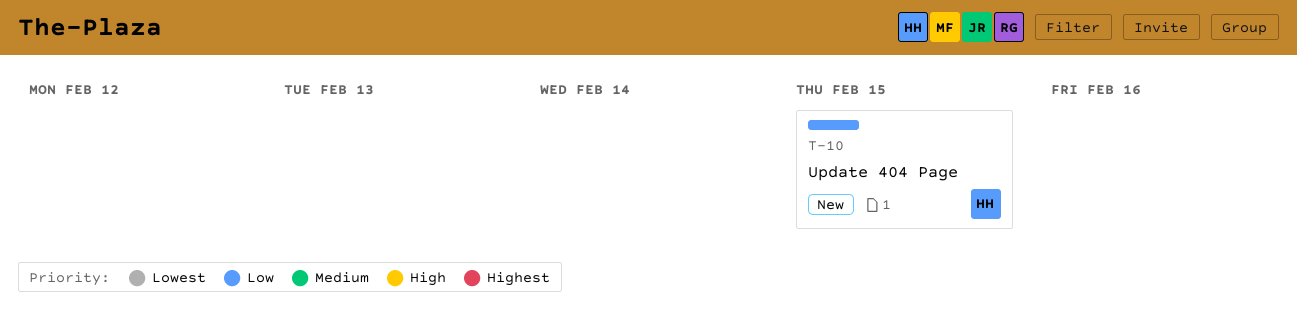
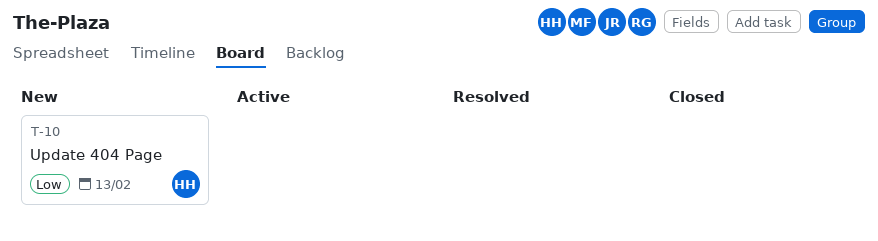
T-10, due: Feb 15 -> Feb 13

